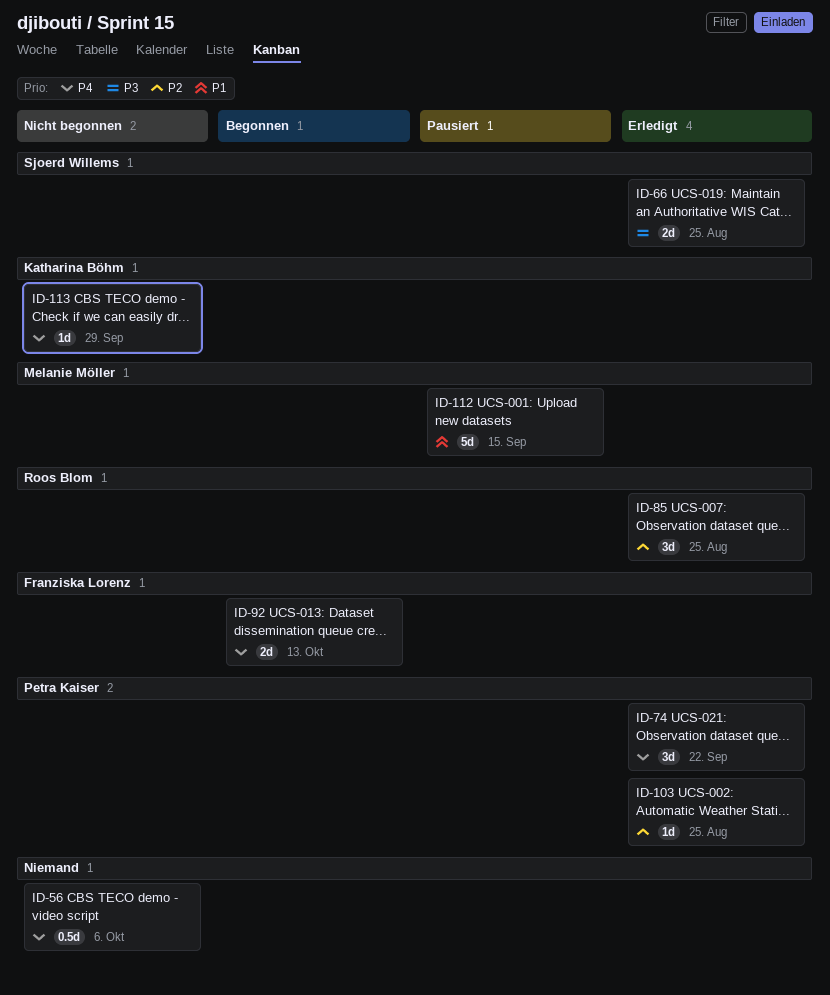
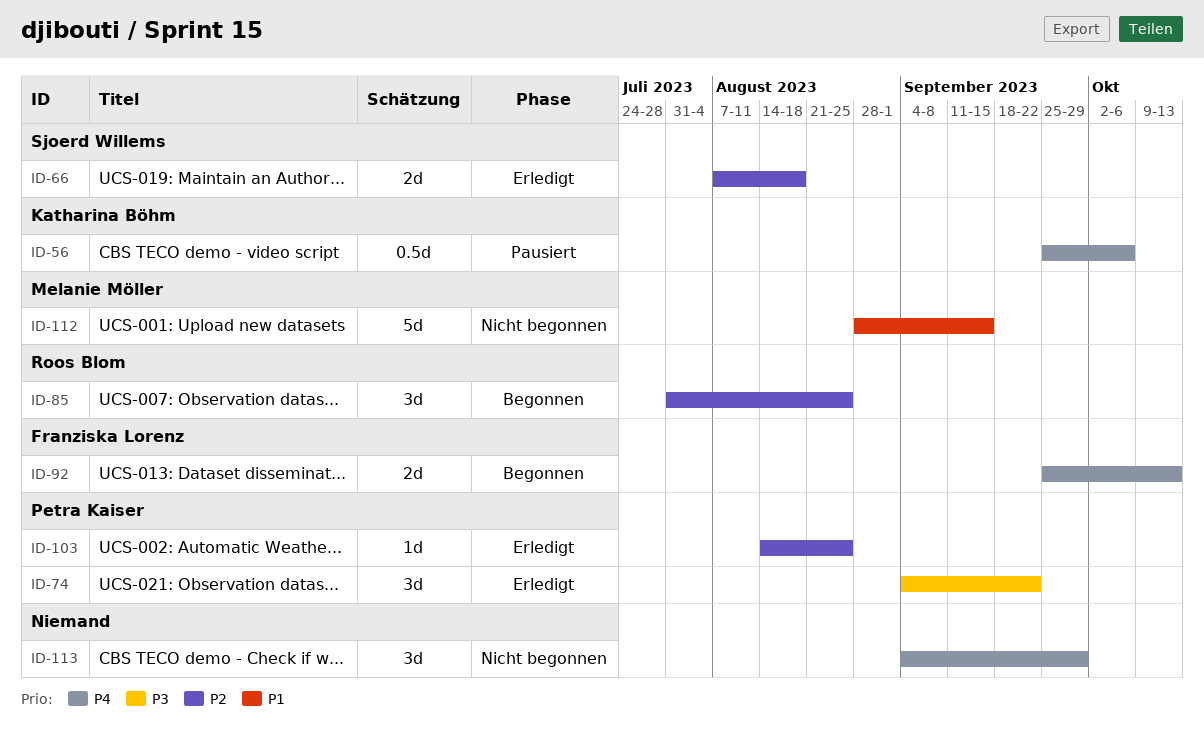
ID-56, status: Nicht begonnen -> Pausiert
ID-56, owner: none -> Katharina Böhm
ID-66, priority: P3 -> P2
ID-66, due: Aug 25 -> Aug 18
ID-74, priority: P4 -> P3
ID-85, status: Erledigt -> Begonnen
ID-112, status: Pausiert -> Nicht begonnen
ID-113, owner: Katharina Böhm -> none
ID-113, estimate: 1d -> 3d

